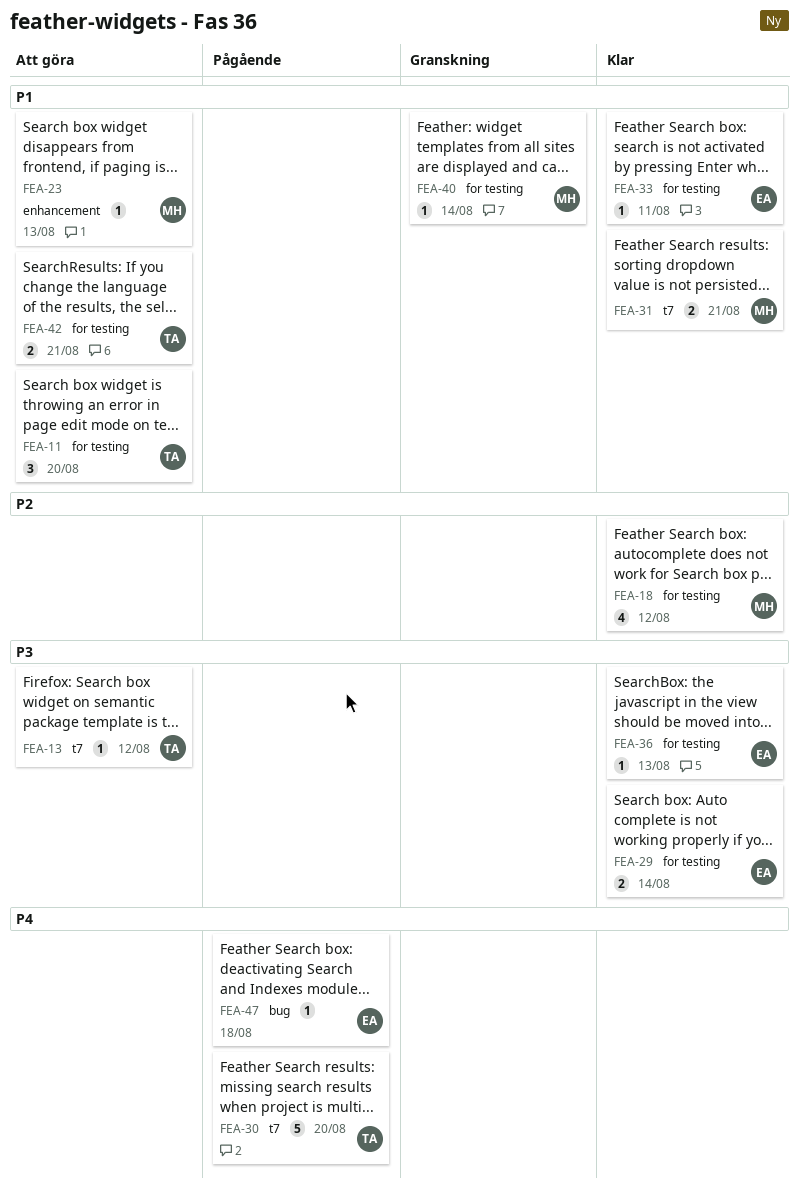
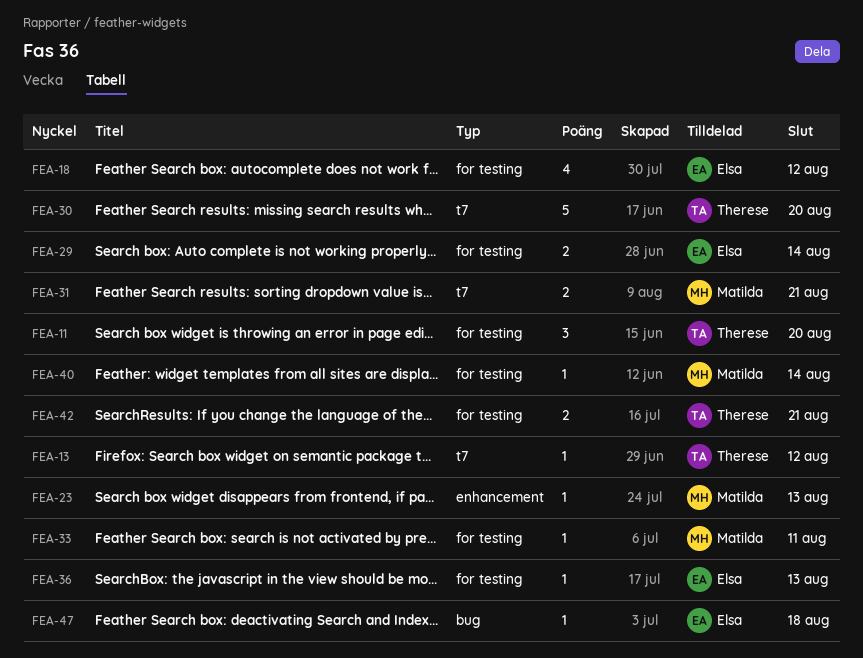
FEA-18, owner: Matilda -> Elsa
FEA-33, owner: Elsa -> Matilda

